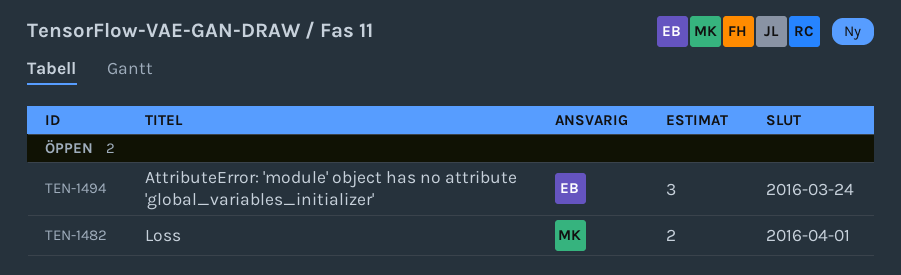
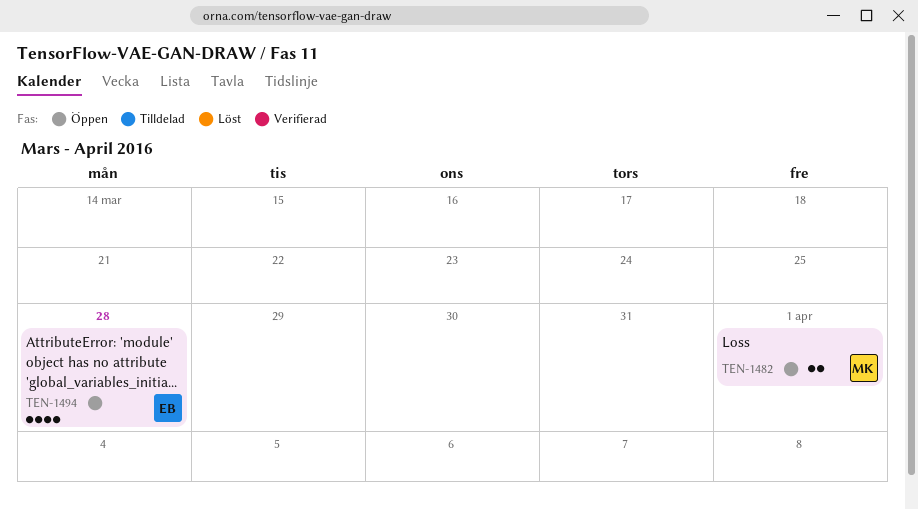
TEN-1494, estimate: 3 -> 4
TEN-1494, due: Mar 24 -> Mar 28

